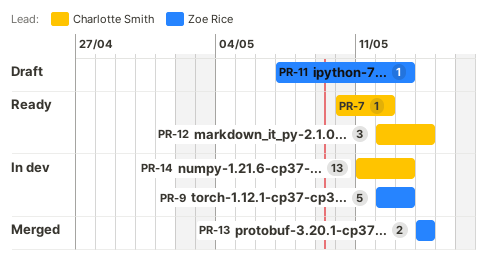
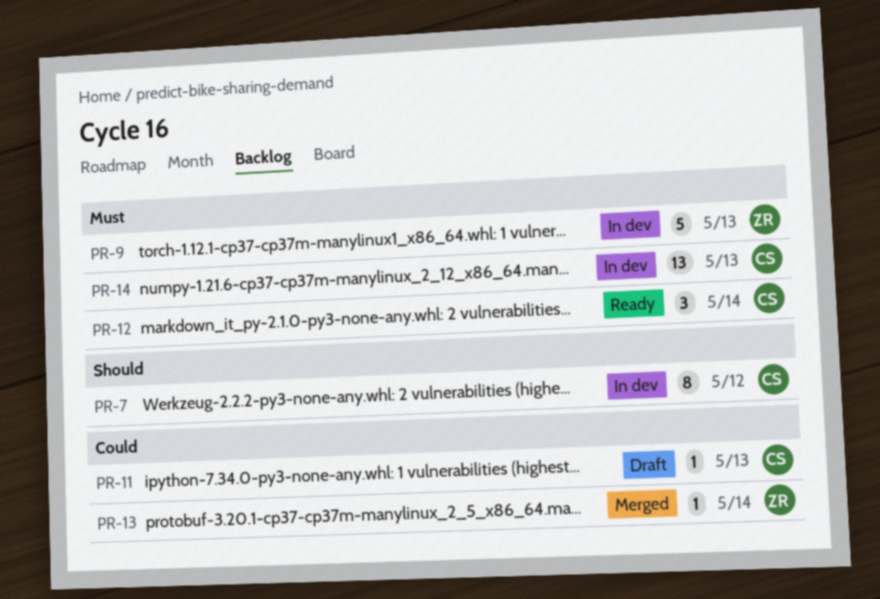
PR-7, status: Ready -> In dev
PR-7, estimate: 1 -> 8
PR-11, owner: Zoe Rice -> Charlotte Smith
PR-13, estimate: 2 -> 1

